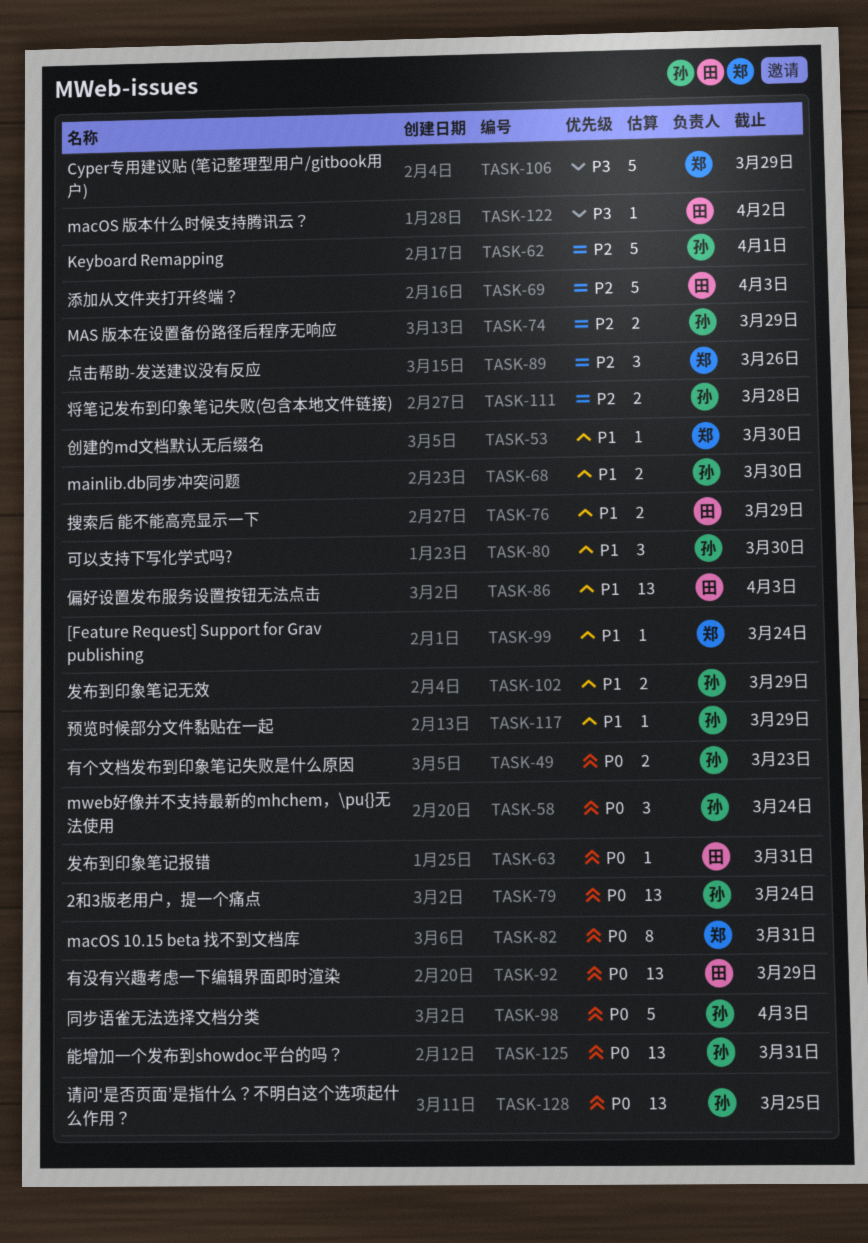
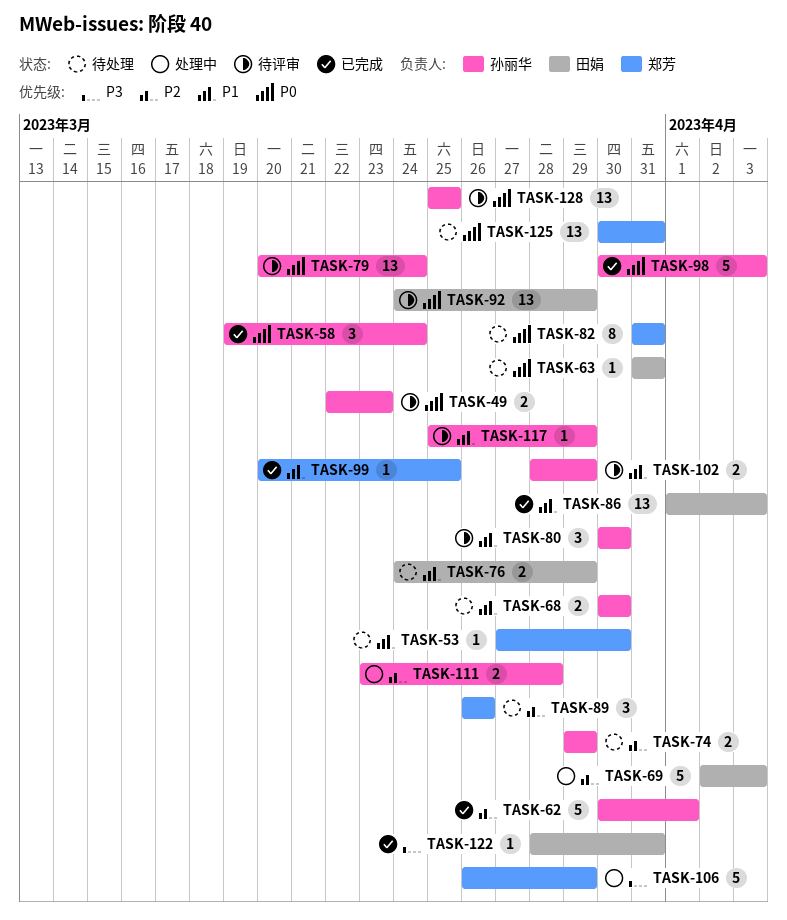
TASK-99, due: Mar 24 -> Mar 25
TASK-122, due: Apr 2 -> Mar 31
TASK-125, owner: 孙丽华 -> 郑芳

